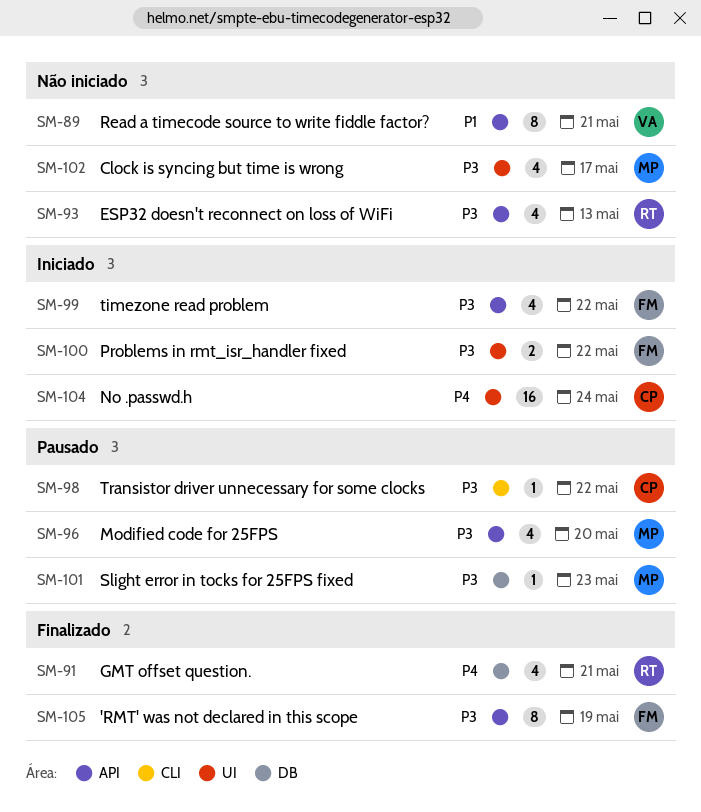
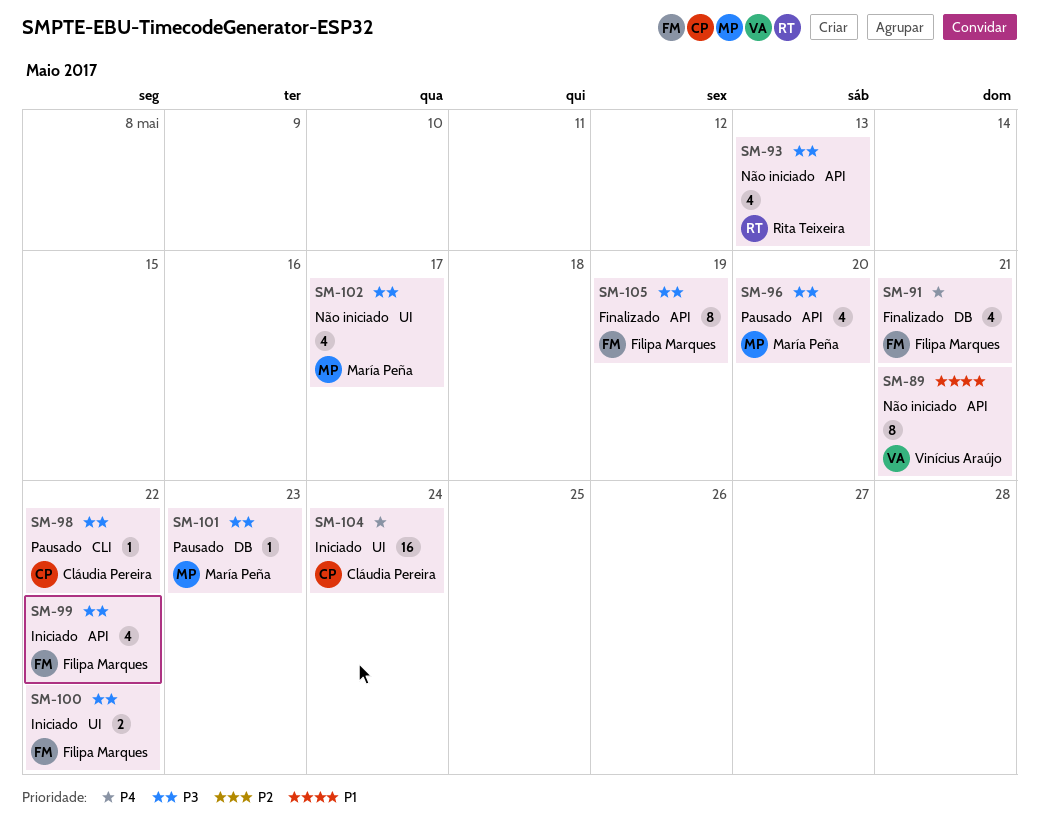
SM-91, owner: Rita Teixeira -> Filipa Marques

